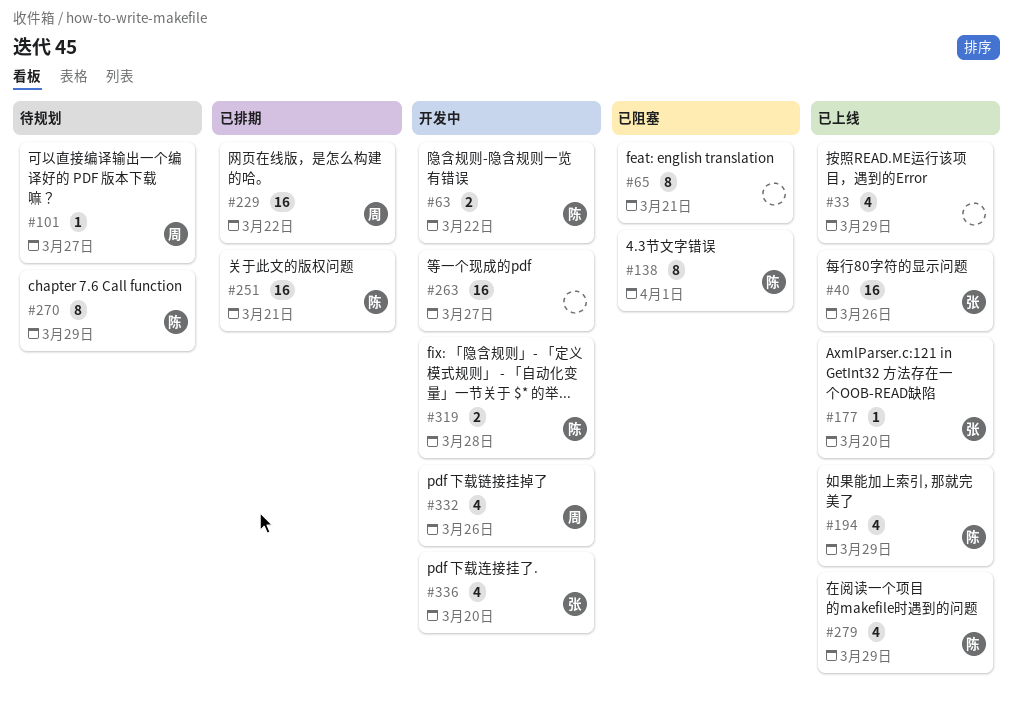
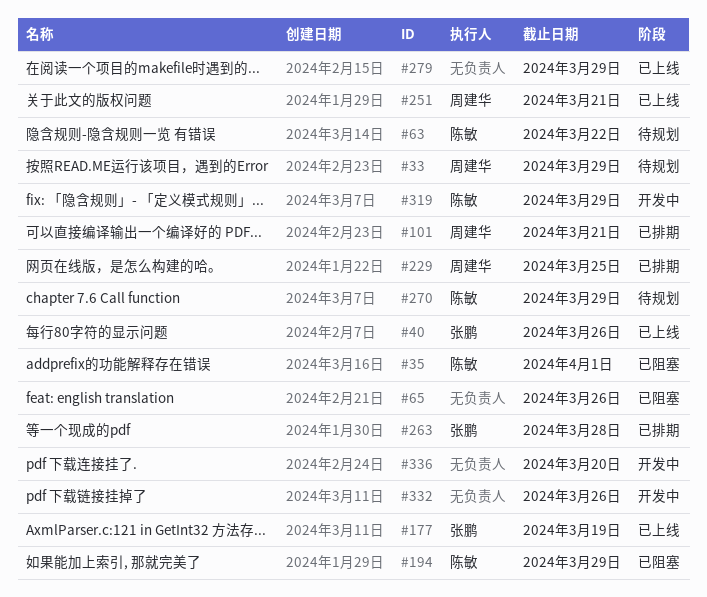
#33, status: 已上线 -> 待规划
#33, owner: none -> 周建华
#35: none -> present
#63, status: 开发中 -> 待规划
#65, due: Mar 21 -> Mar 26
#101, status: 待规划 -> 已排期
#101, due: Mar 27 -> Mar 21
#138: present -> none
#177, due: Mar 20 -> Mar 19
#194, status: 已上线 -> 已阻塞
#229, due: Mar 22 -> Mar 25
#251, status: 已排期 -> 已上线
#251, owner: 陈敏 -> 周建华
#263, status: 开发中 -> 已排期
#263, owner: none -> 张鹏
#263, due: Mar 27 -> Mar 28
#279, owner: 陈敏 -> none
#319, due: Mar 28 -> Mar 29
#332, owner: 周建华 -> none
#336, owner: 张鹏 -> none

